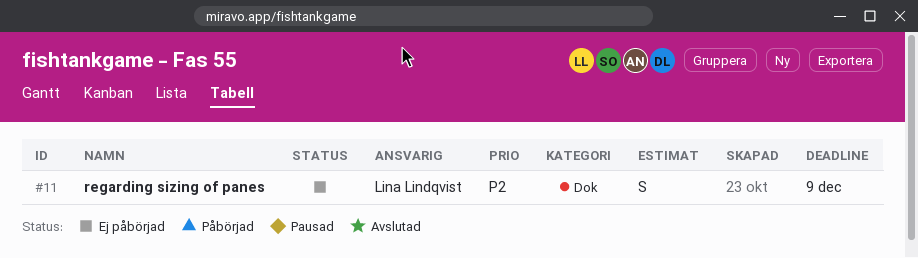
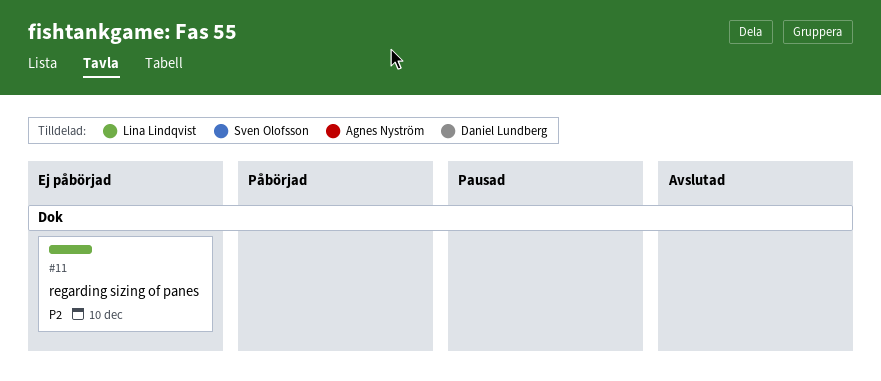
#11, due: Dec 9 -> Dec 10

